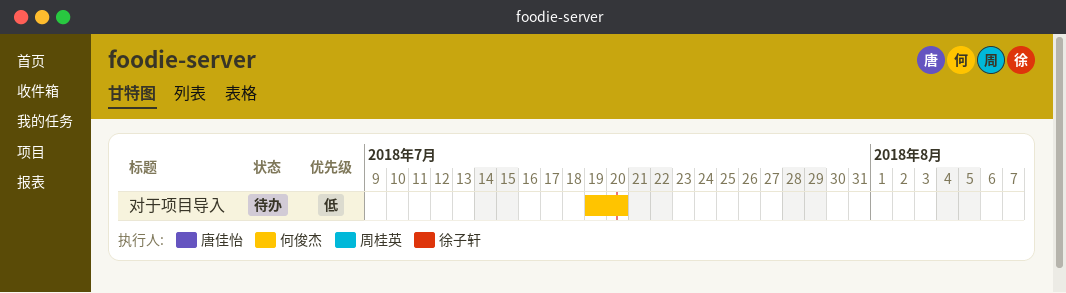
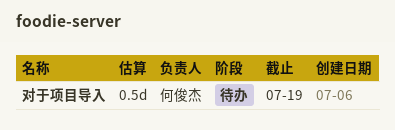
对于项目导入, due: Jul 20 -> Jul 19

